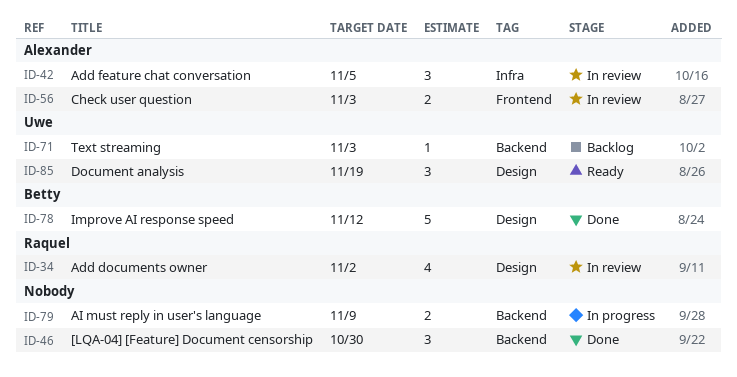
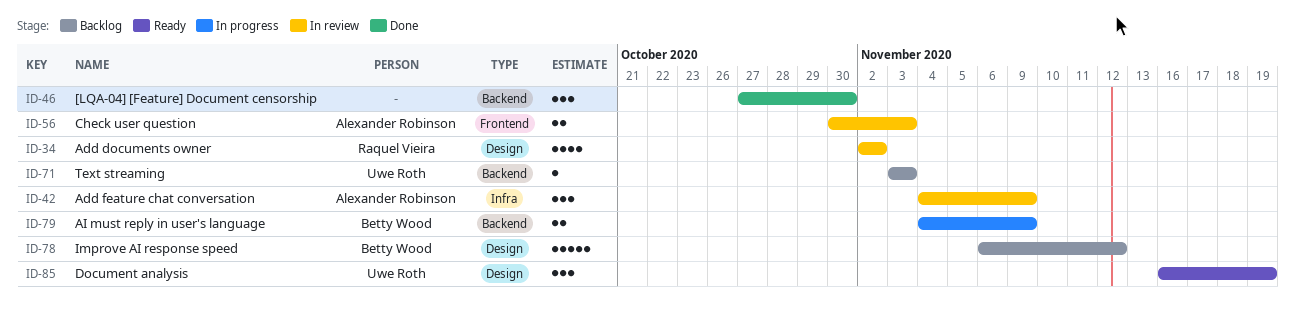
ID-42, due: Nov 5 -> Nov 9
ID-78, status: Done -> Backlog
ID-79, owner: none -> Betty Wood

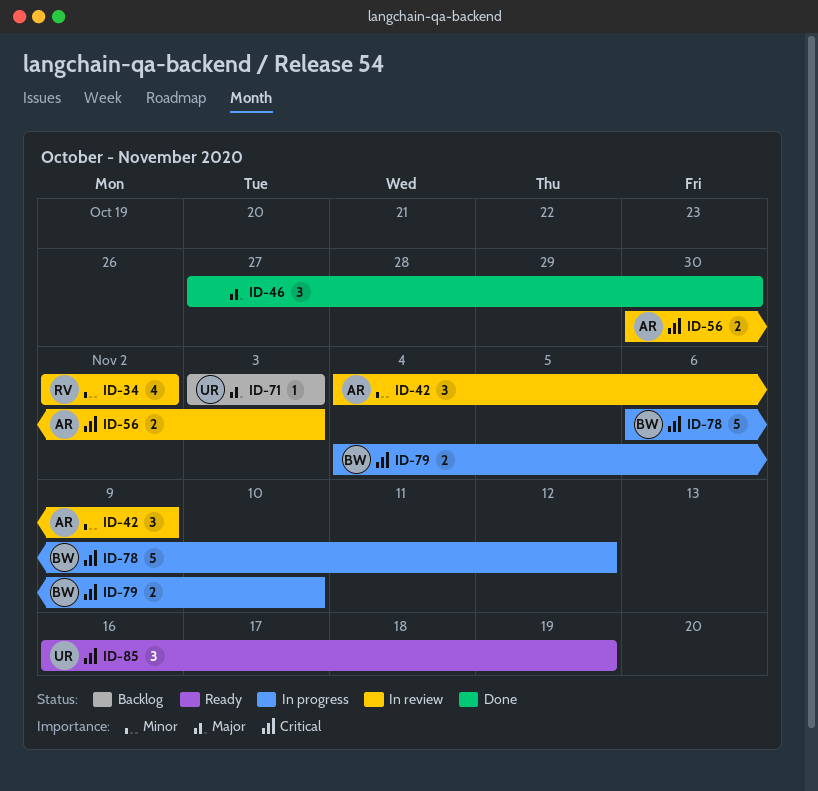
ID-78, status: Backlog -> In progress
ID-79, due: Nov 9 -> Nov 10

